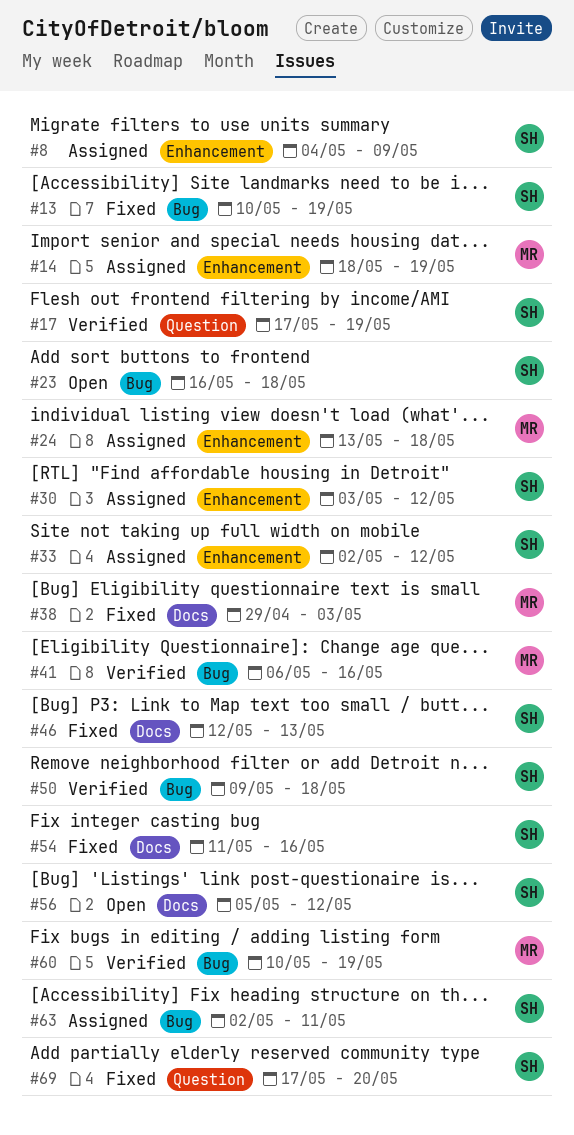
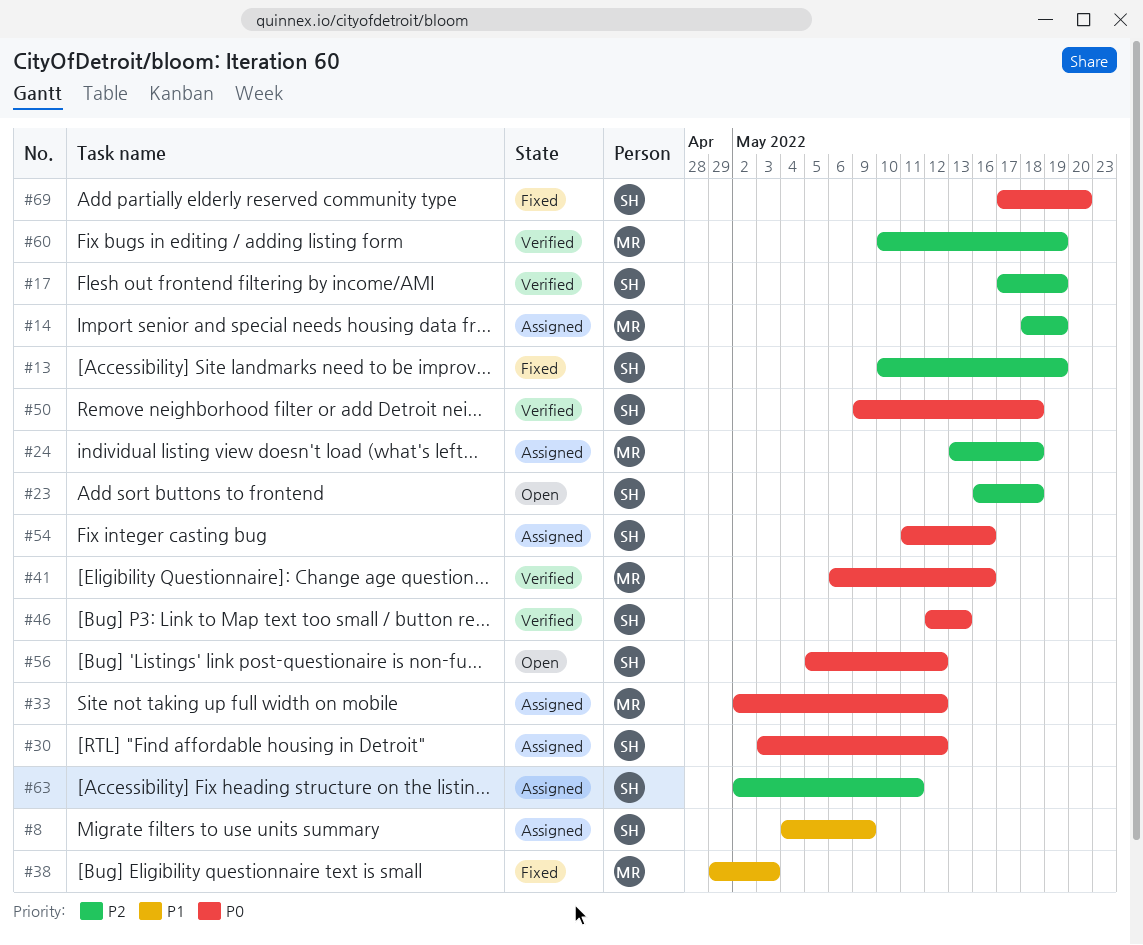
#33, owner: SH -> MR
#46, status: Fixed -> Verified
#54, status: Fixed -> Assigned

